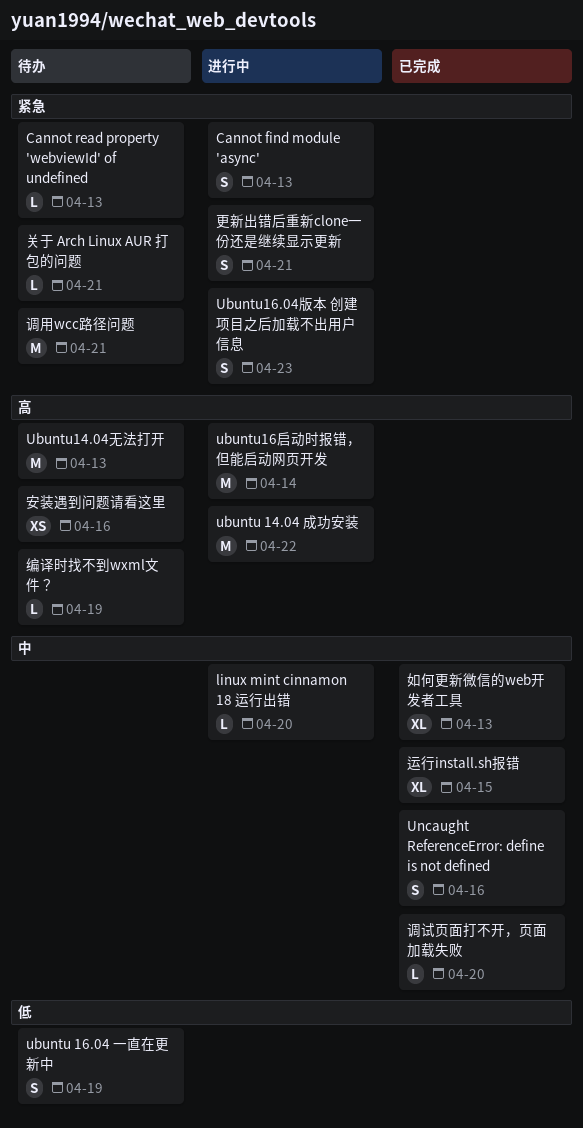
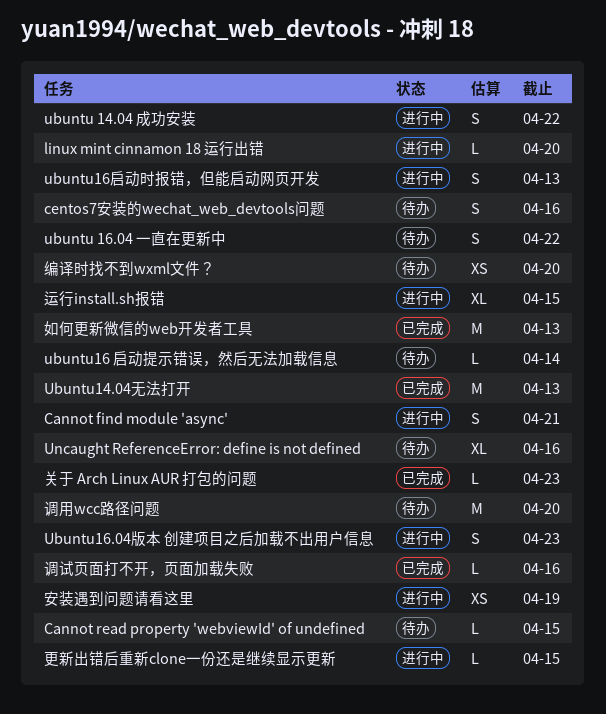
Cannot find module 'async', due: Apr 13 -> Apr 21
Cannot read property 'webviewId' of undefined, due: Apr 13 -> Apr 15
centos7安装的wechat_web_devtools问题: none -> present
ubuntu 14.04 成功安装, estimate: M -> S
ubuntu 16.04 一直在更新中, due: Apr 19 -> Apr 22
Ubuntu14.04无法打开, status: 待办 -> 已完成
ubuntu16 启动提示错误，然后无法加载信息: none -> present
ubuntu16启动时报错，但能启动网页开发, estimate: M -> S
ubuntu16启动时报错，但能启动网页开发, due: Apr 14 -> Apr 13
Uncaught ReferenceError: define is not defined, status: 已完成 -> 待办
Uncaught ReferenceError: define is not defined, estimate: S -> XL
关于 Arch Linux AUR 打包的问题, status: 待办 -> 已完成
关于 Arch Linux AUR 打包的问题, due: Apr 21 -> Apr 23
如何更新微信的web开发者工具, estimate: XL -> M
安装遇到问题请看这里, status: 待办 -> 进行中
安装遇到问题请看这里, due: Apr 16 -> Apr 19
更新出错后重新clone一份还是继续显示更新, estimate: S -> L
更新出错后重新clone一份还是继续显示更新, due: Apr 21 -> Apr 15
编译时找不到wxml文件？, estimate: L -> XS
编译时找不到wxml文件？, due: Apr 19 -> Apr 20
调用wcc路径问题, due: Apr 21 -> Apr 20
调试页面打不开，页面加载失败, due: Apr 20 -> Apr 16
运行install.sh报错, status: 已完成 -> 进行中

